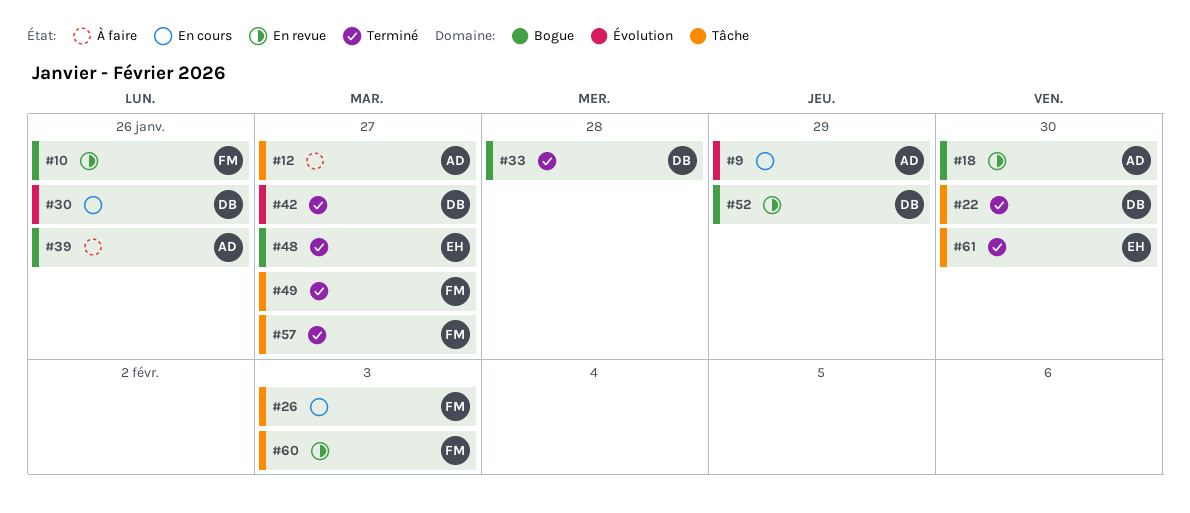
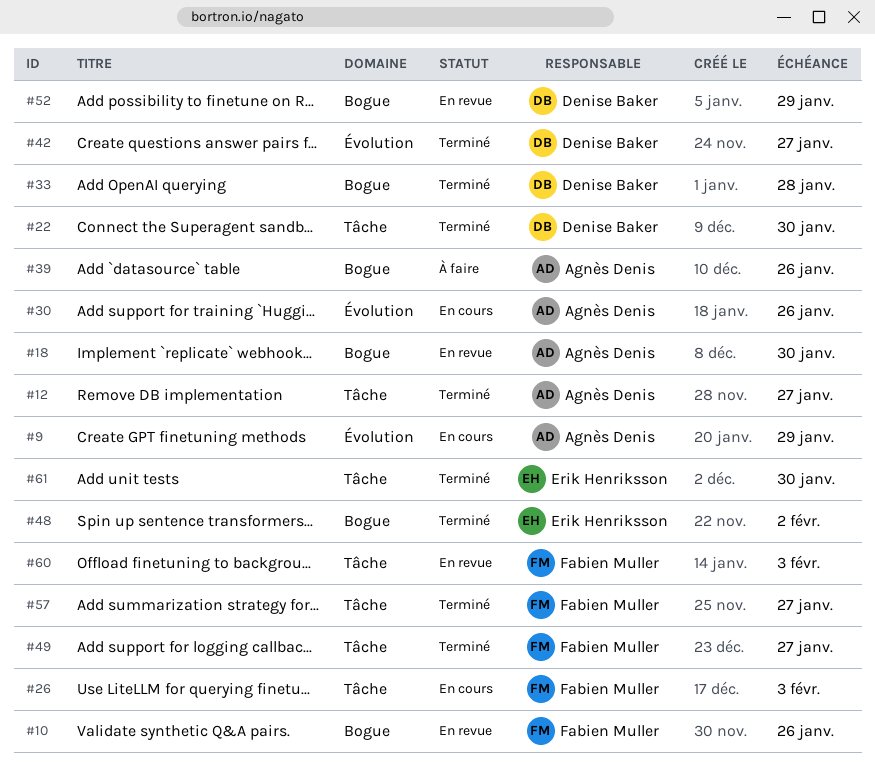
#12, status: À faire -> Terminé
#30, owner: Denise Baker -> Agnès Denis
#48, due: Jan 27 -> Feb 2

